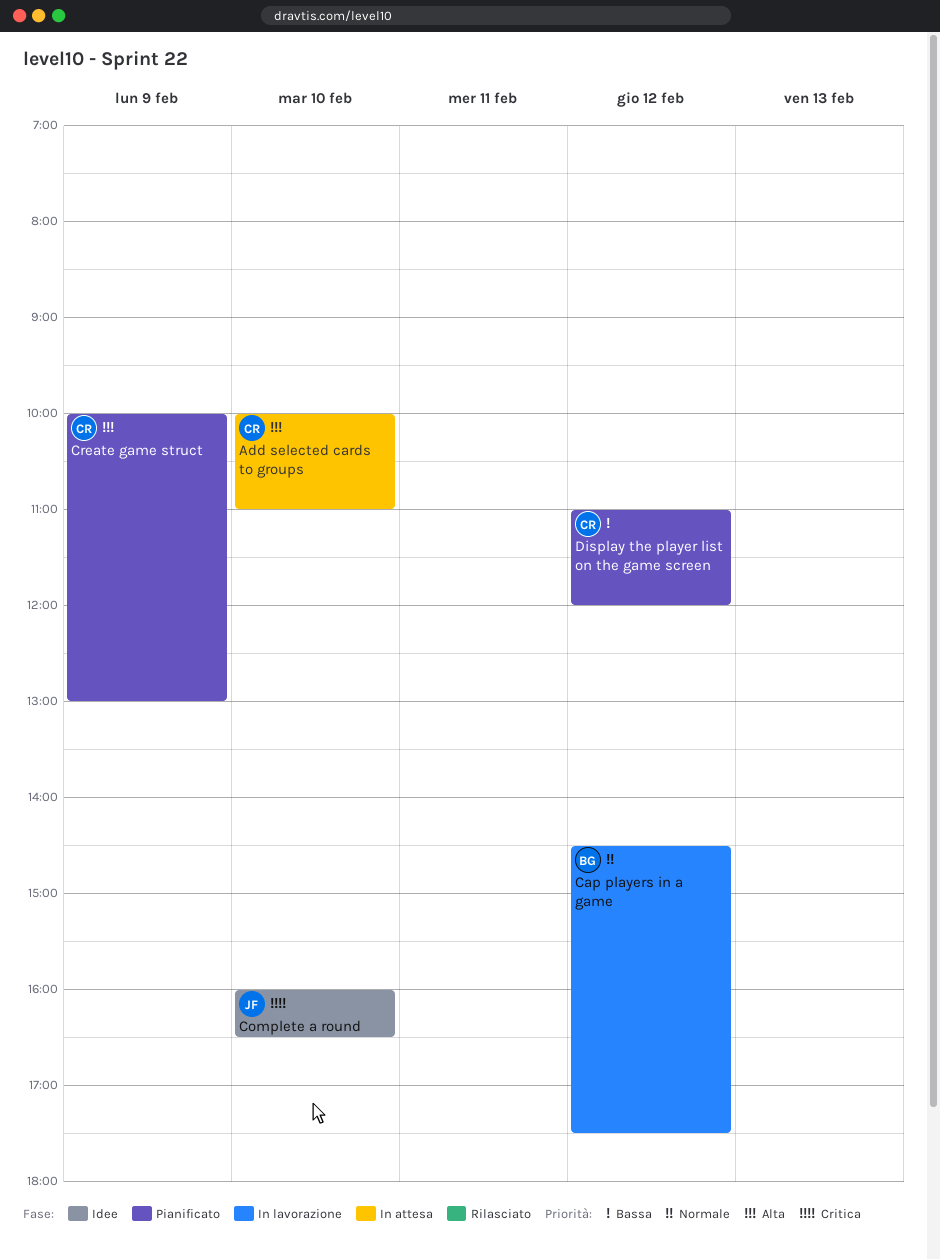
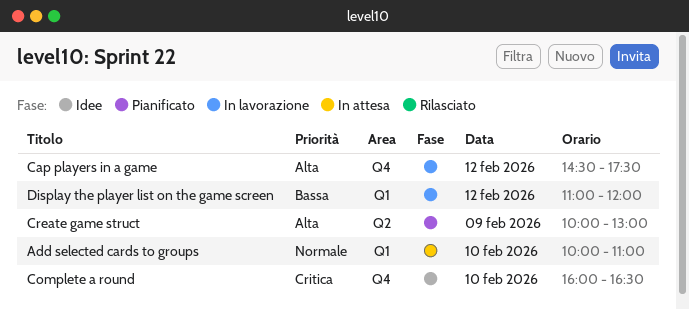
Add selected cards to groups, priority: Alta -> Normale
Cap players in a game, priority: Normale -> Alta
Display the player list on the game screen, status: Pianificato -> In lavorazione

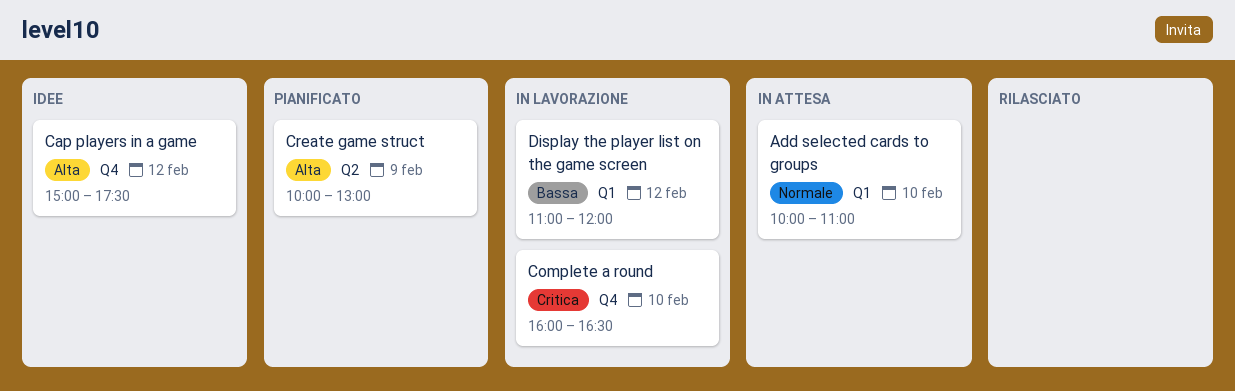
Cap players in a game, status: In lavorazione -> Idee
Cap players in a game, begins: 14:30 -> 15:00
Complete a round, status: Idee -> In lavorazione

